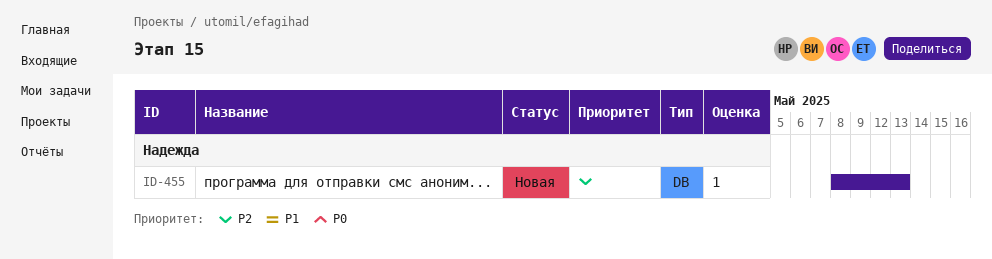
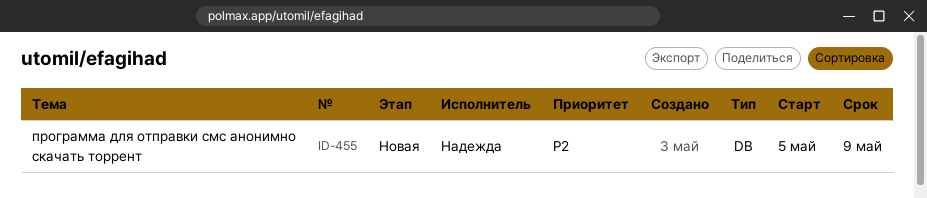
ID-455, start: May 8 -> May 5
ID-455, due: May 13 -> May 9

